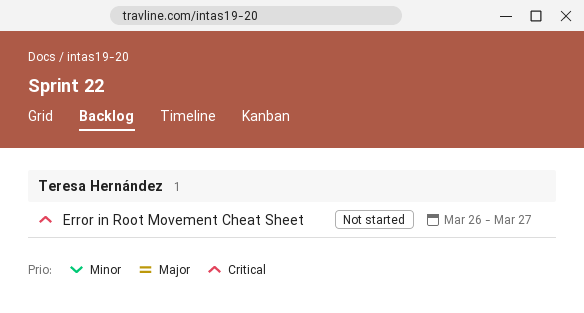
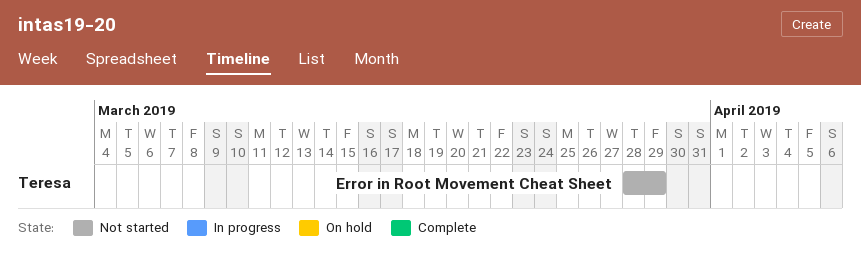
Error in Root Movement Cheat Sheet, start: Mar 26 -> Mar 28
Error in Root Movement Cheat Sheet, due: Mar 27 -> Mar 29

